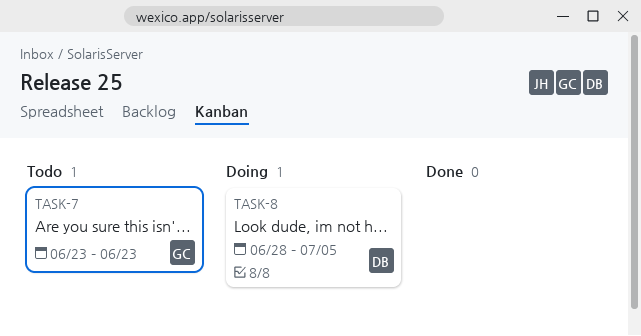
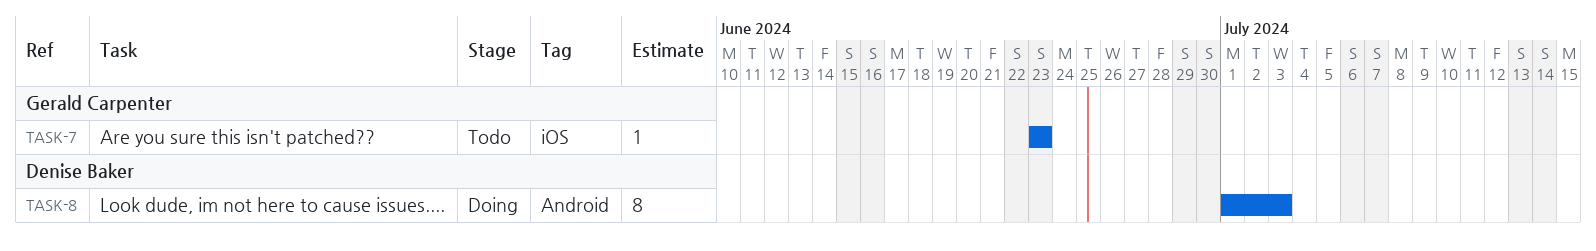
TASK-8, start: Jun 28 -> Jul 1
TASK-8, due: Jul 5 -> Jul 3

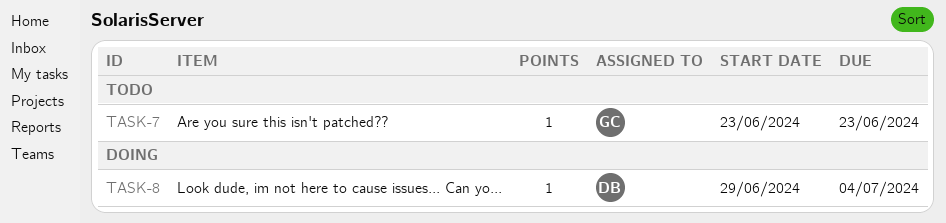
TASK-8, estimate: 8 -> 1
TASK-8, start: Jul 1 -> Jun 29
TASK-8, due: Jul 3 -> Jul 4

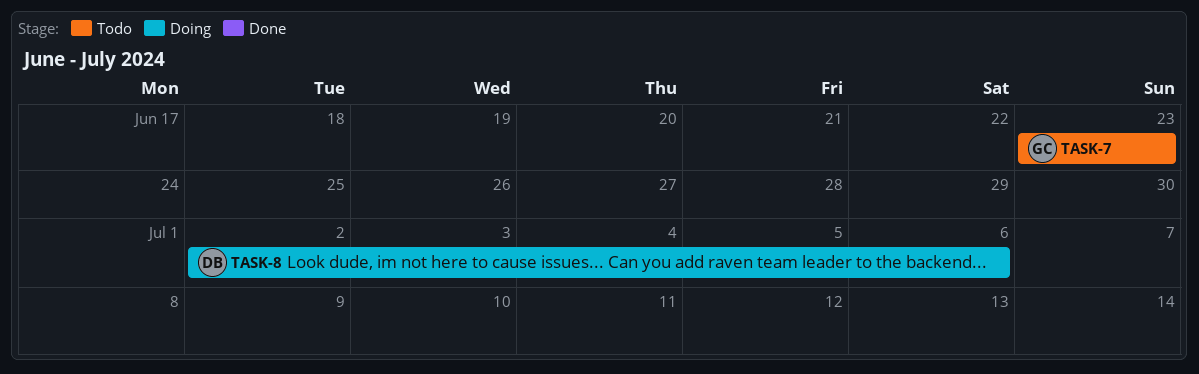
TASK-8, start: Jun 29 -> Jul 2
TASK-8, due: Jul 4 -> Jul 6

